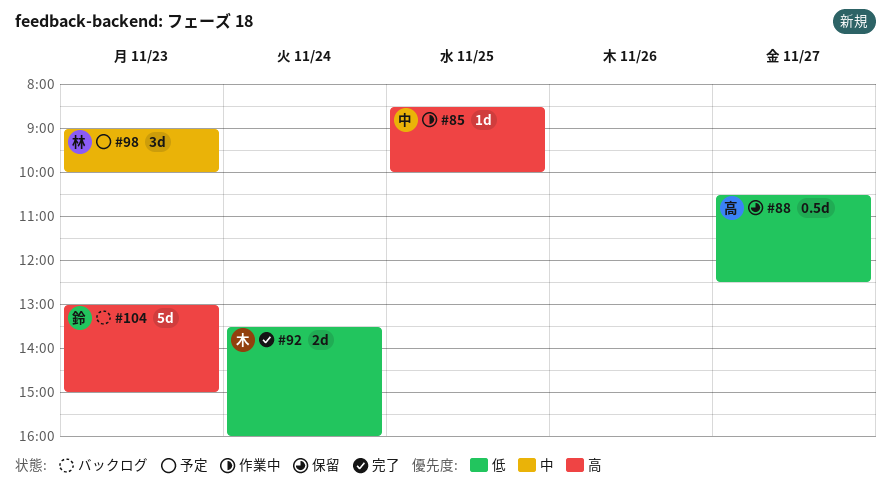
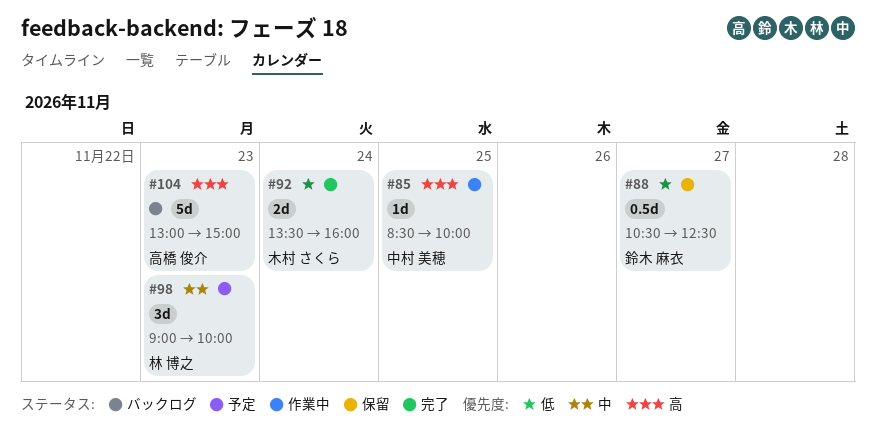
#88, owner: 高橋 俊介 -> 鈴木 麻衣
#104, owner: 鈴木 麻衣 -> 高橋 俊介

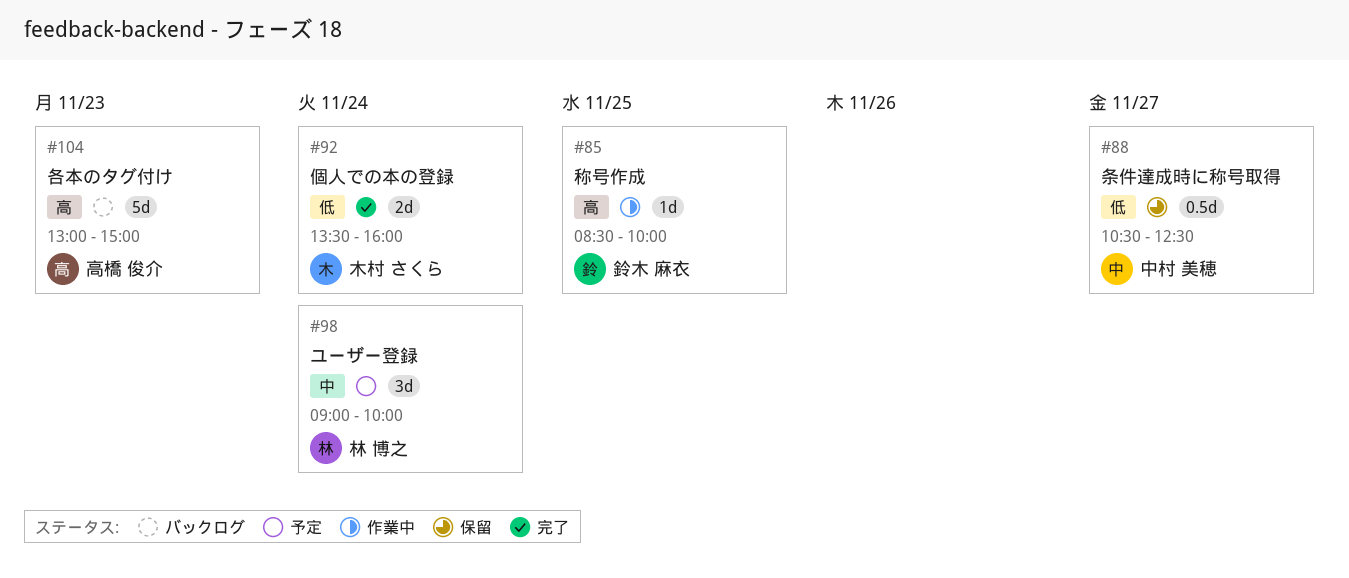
#85, owner: 中村 美穂 -> 鈴木 麻衣
#88, owner: 鈴木 麻衣 -> 中村 美穂
#98, day: Nov 23 -> Nov 24

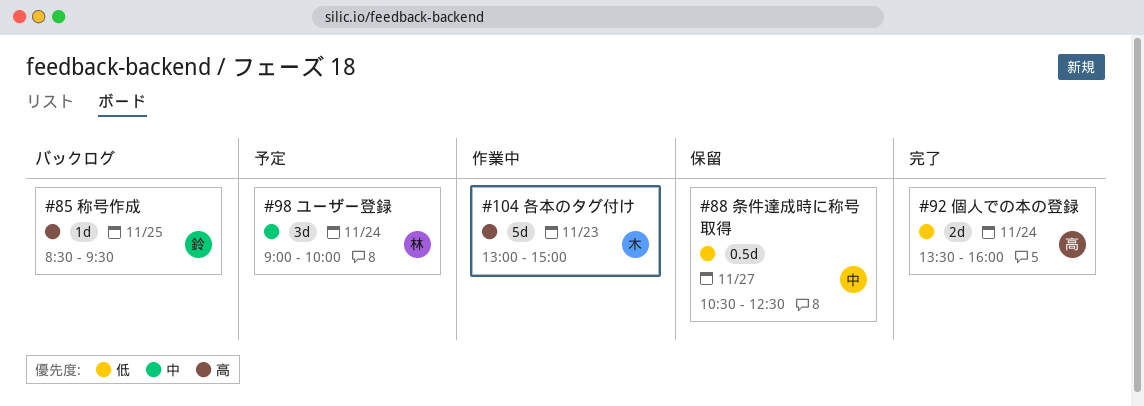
#85, status: 作業中 -> バックログ
#85, ends: 10:00 -> 09:30
#92, owner: 木村 さくら -> 高橋 俊介
#104, status: バックログ -> 作業中
#104, owner: 高橋 俊介 -> 木村 さくら

